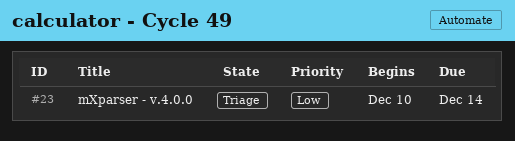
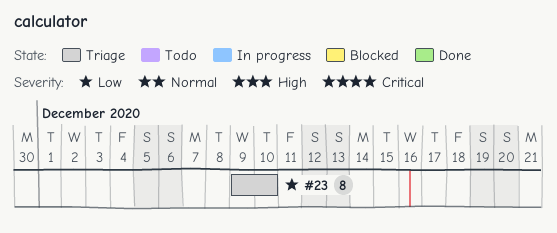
#23, start: Dec 10 -> Dec 9
#23, due: Dec 14 -> Dec 10

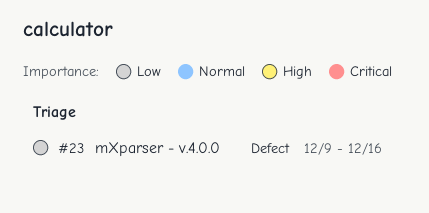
#23, due: Dec 10 -> Dec 16

